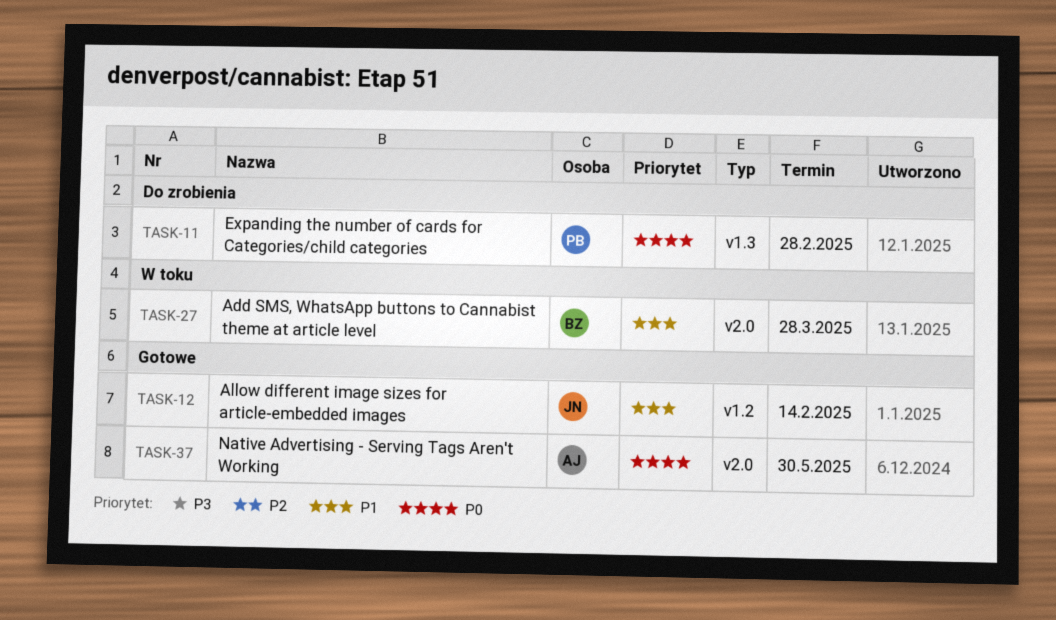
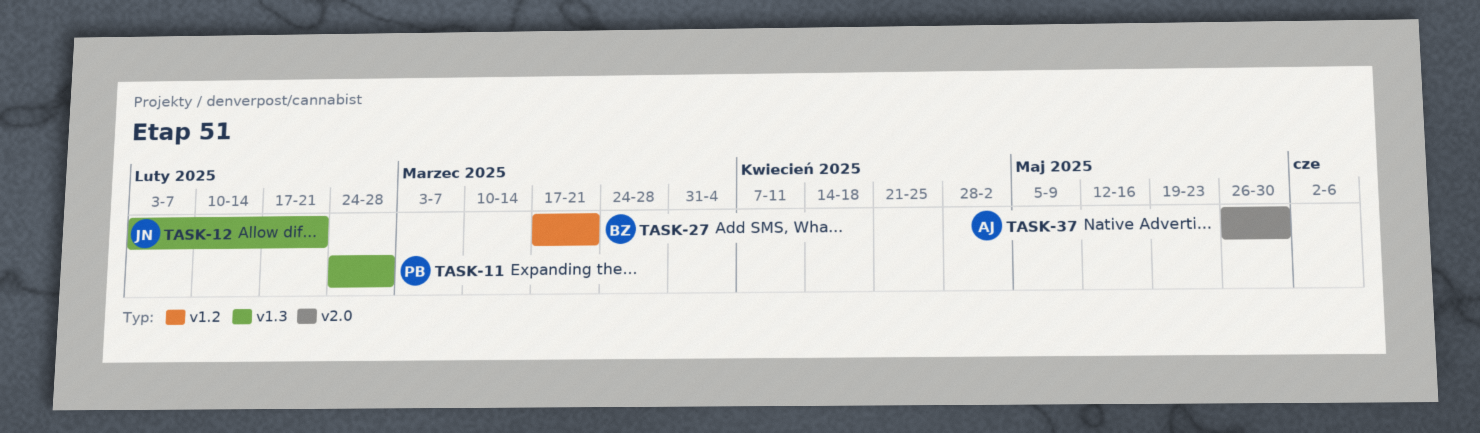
TASK-12, label: v1.2 -> v1.3
TASK-12, due: Feb 14 -> Feb 21
TASK-27, label: v2.0 -> v1.2
TASK-27, due: Mar 28 -> Mar 21

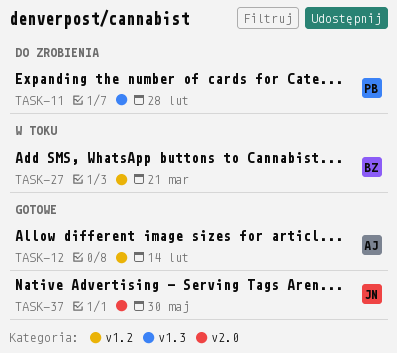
TASK-12, owner: JN -> AJ
TASK-12, label: v1.3 -> v1.2
TASK-12, due: Feb 21 -> Feb 14
TASK-37, owner: AJ -> JN

